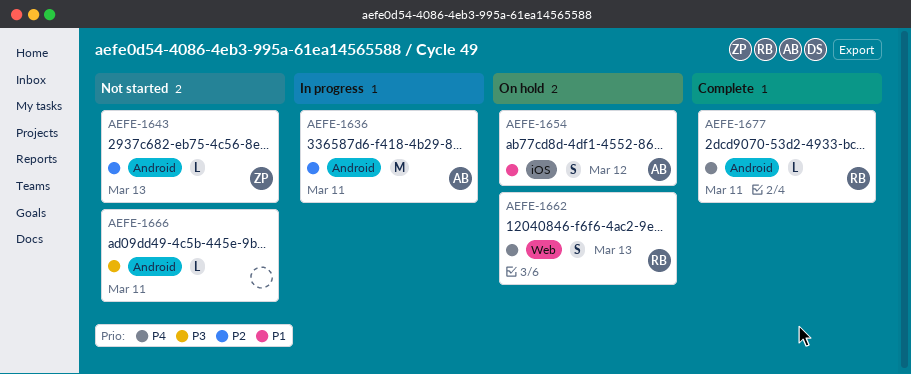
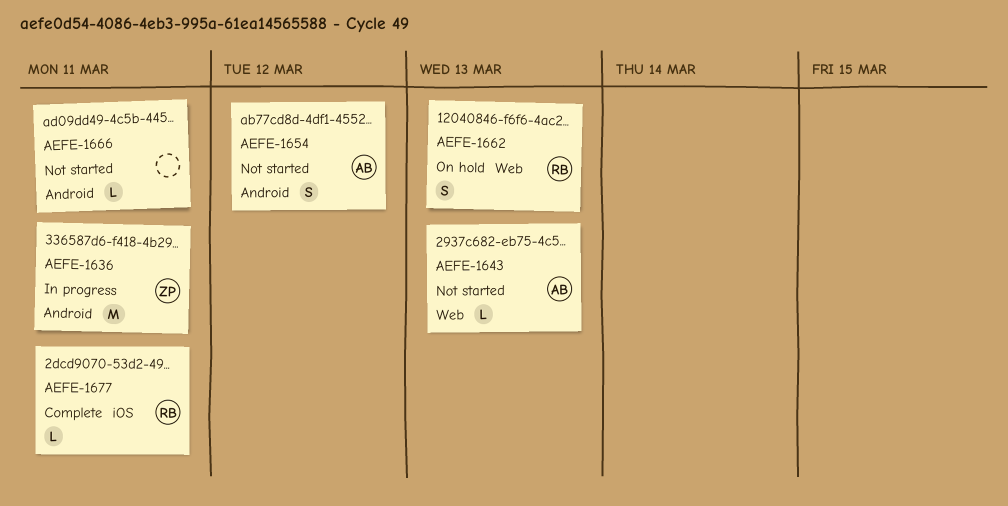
AEFE-1636, owner: AB -> ZP
AEFE-1643, owner: ZP -> AB
AEFE-1643, label: Android -> Web
AEFE-1654, status: On hold -> Not started
AEFE-1654, label: iOS -> Android
AEFE-1677, label: Android -> iOS

